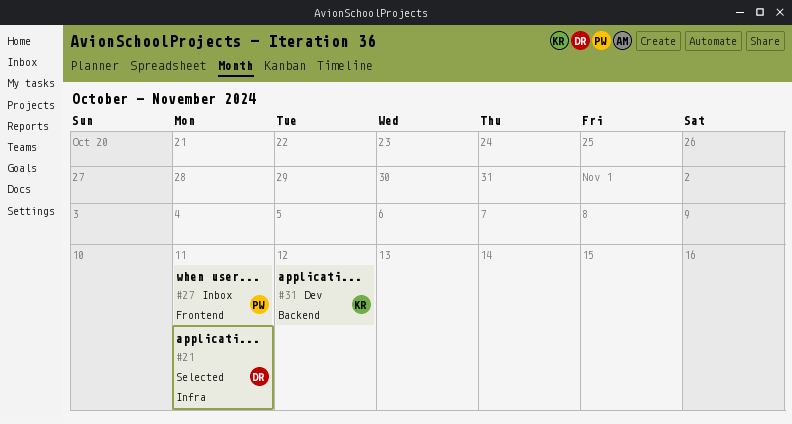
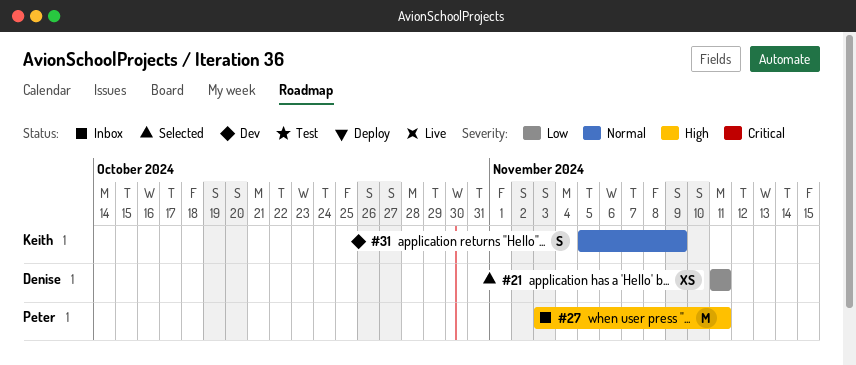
#31, due: Nov 12 -> Nov 9

